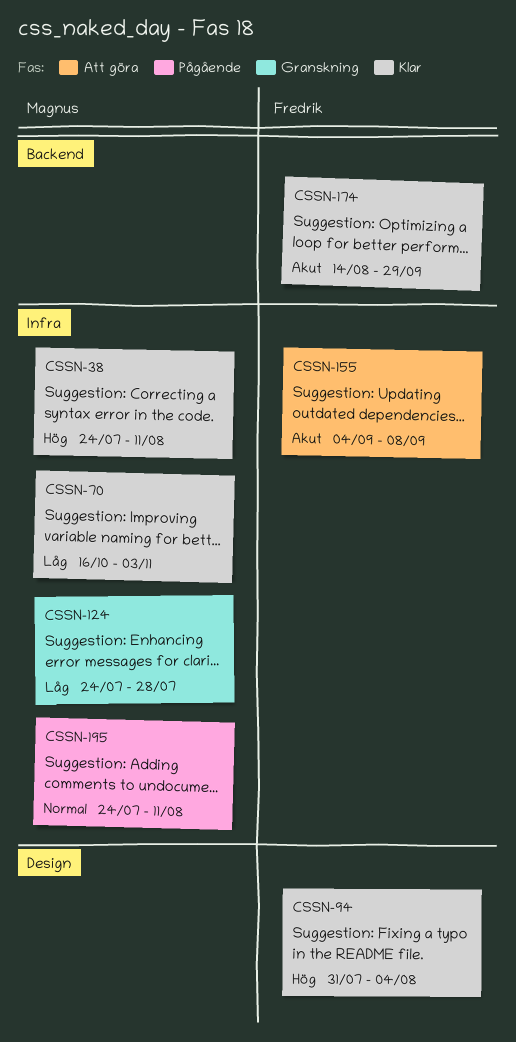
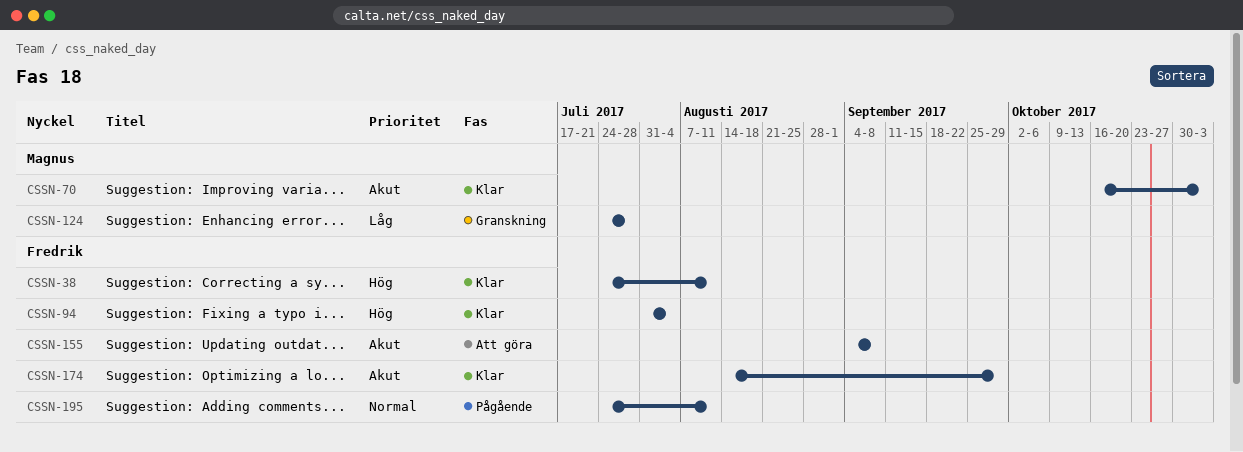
CSSN-38, owner: Magnus -> Fredrik
CSSN-70, priority: Låg -> Akut
CSSN-195, owner: Magnus -> Fredrik

